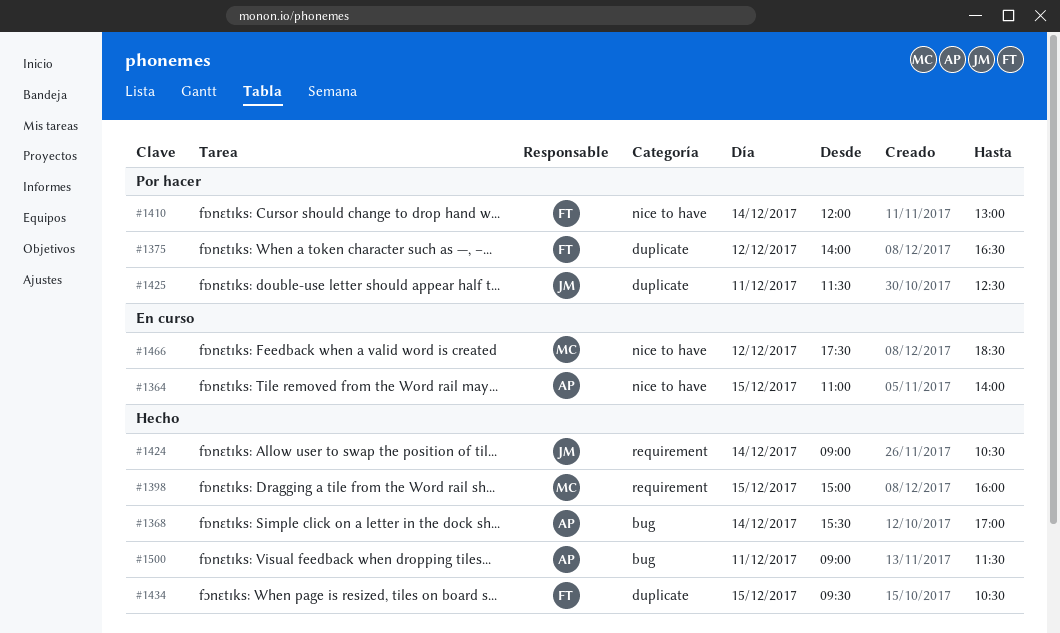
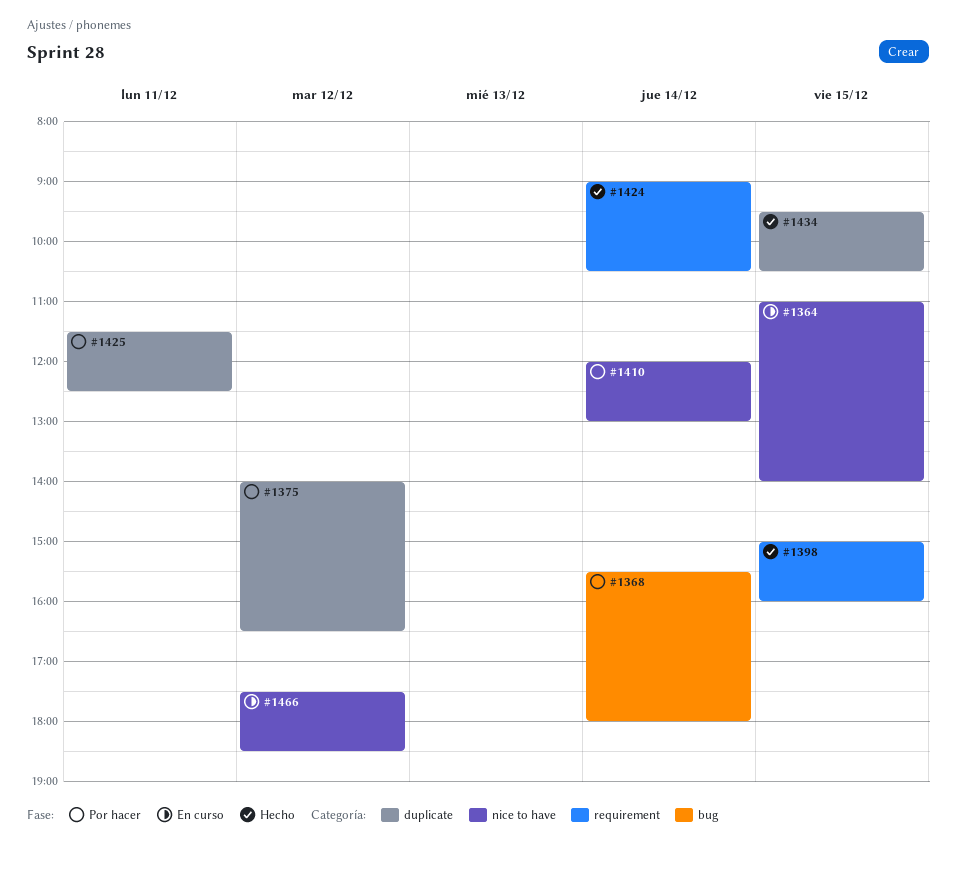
#1368, status: Hecho -> Por hacer
#1368, ends: 17:00 -> 18:00
#1500: present -> none

